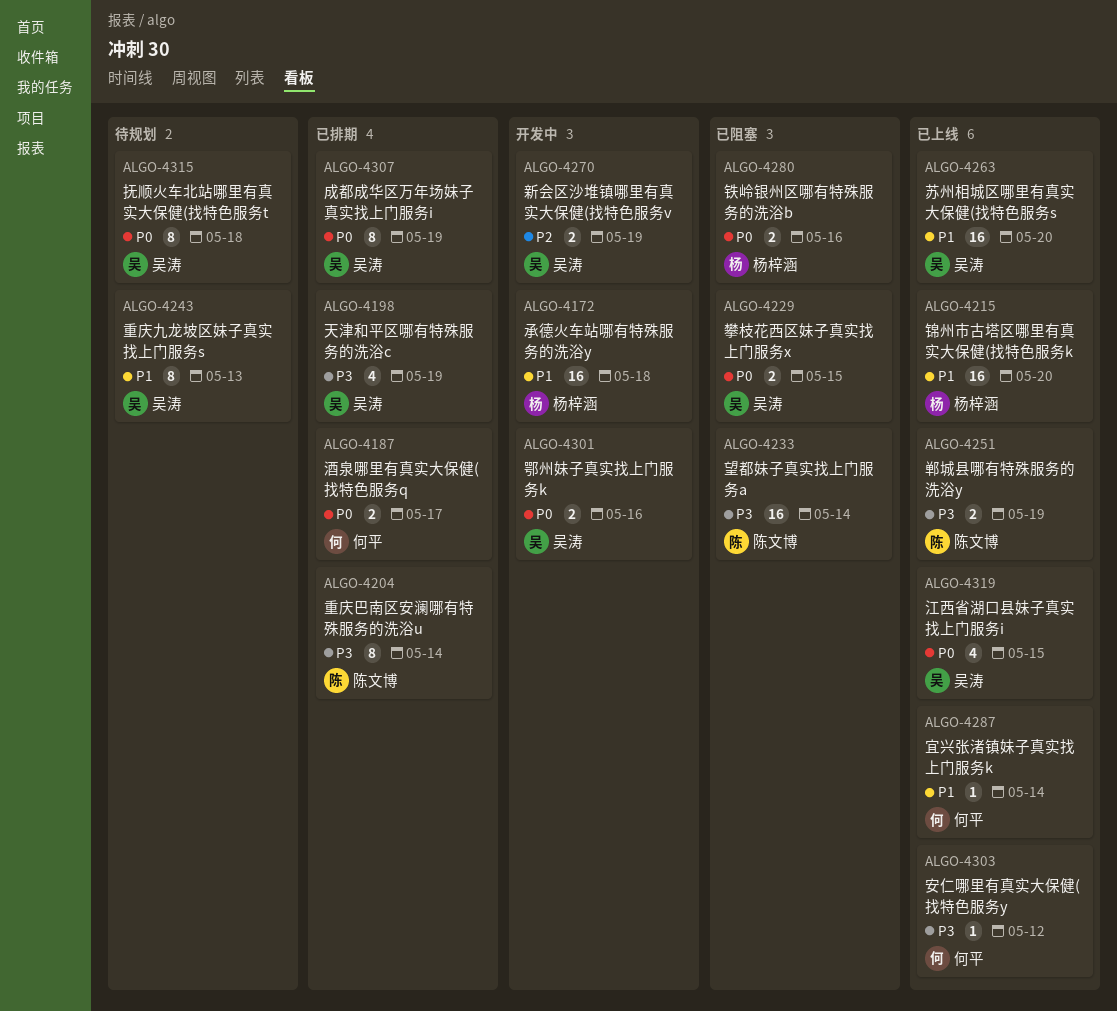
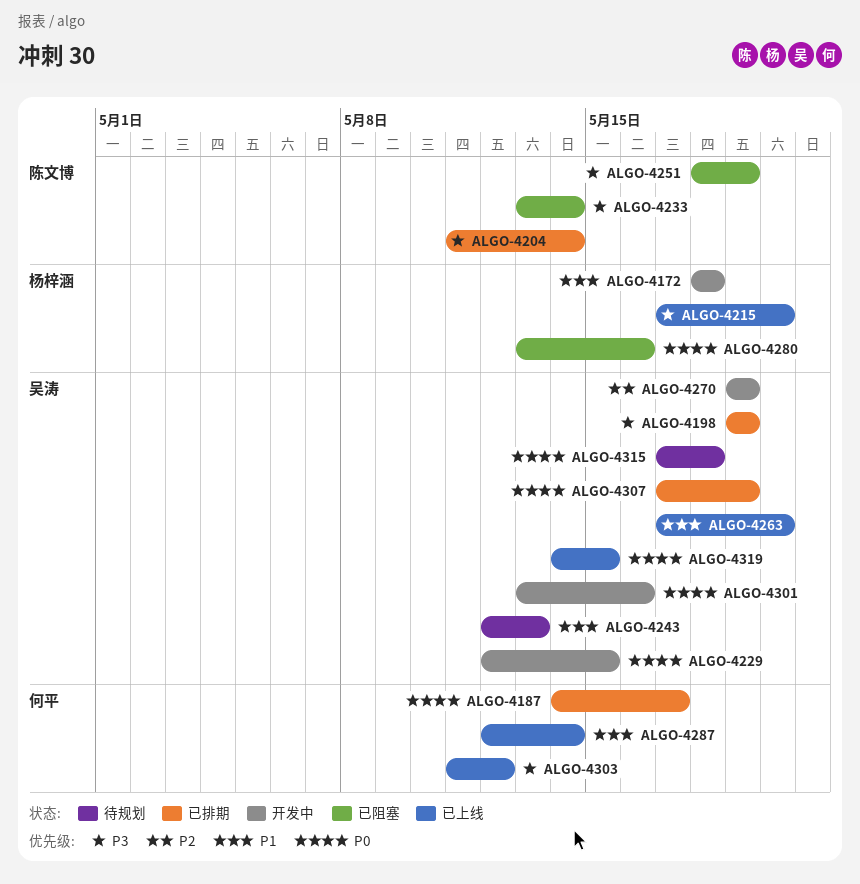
ALGO-4215, priority: P1 -> P3
ALGO-4229, status: 已阻塞 -> 开发中
ALGO-4251, status: 已上线 -> 已阻塞

